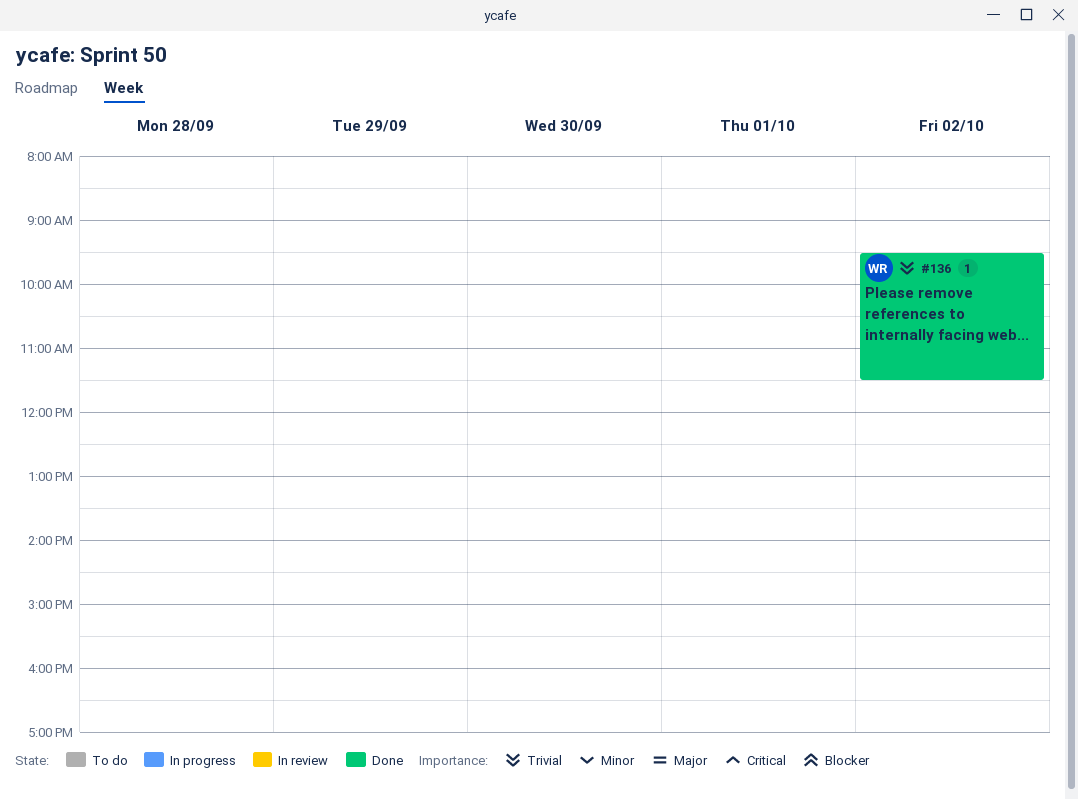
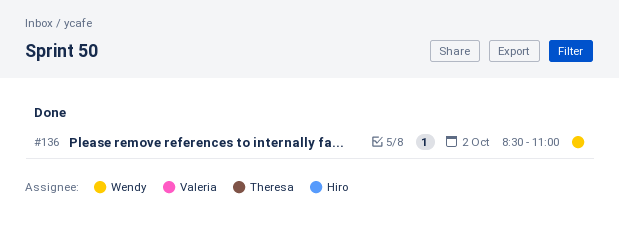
#136, begins: 09:30 -> 08:30
#136, ends: 11:30 -> 11:00

